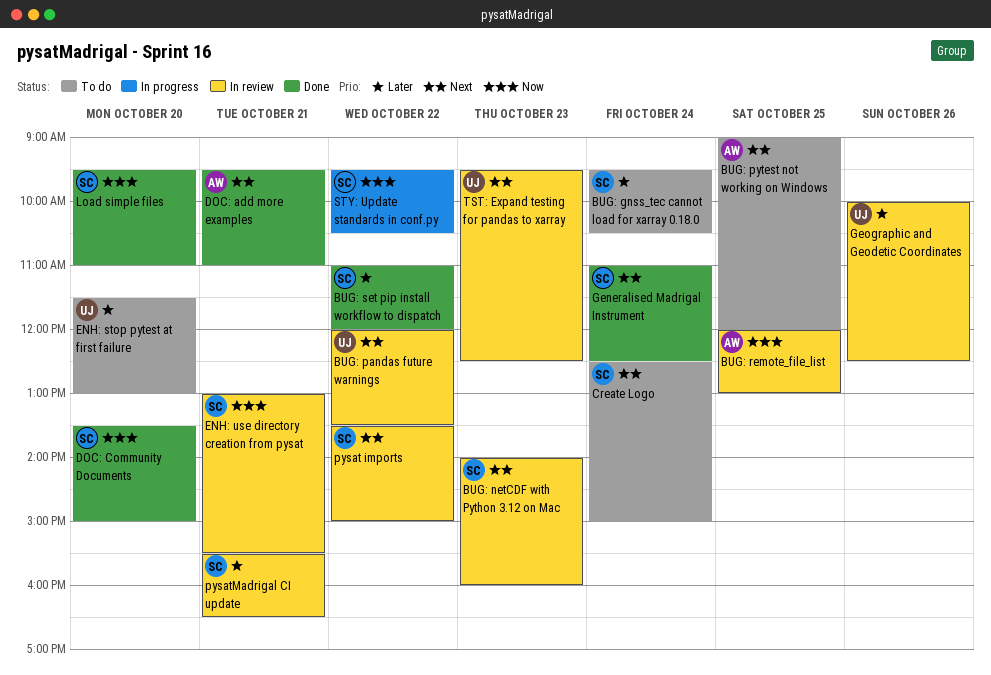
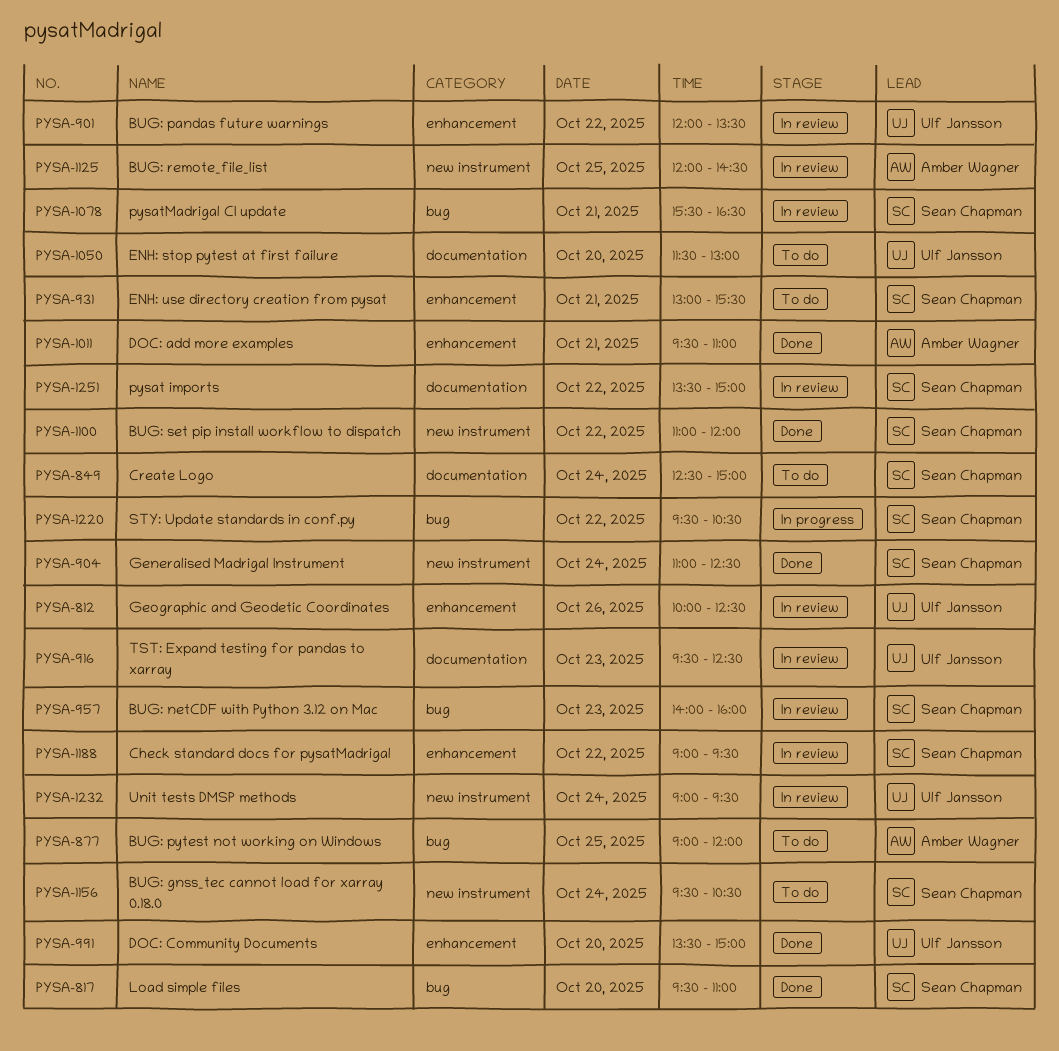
BUG: remote_file_list, ends: 13:00 -> 14:30
Check standard docs for pysatMadrigal: none -> present
DOC: Community Documents, owner: Sean Chapman -> Ulf Jansson
ENH: use directory creation from pysat, status: In review -> To do
Unit tests DMSP methods: none -> present

